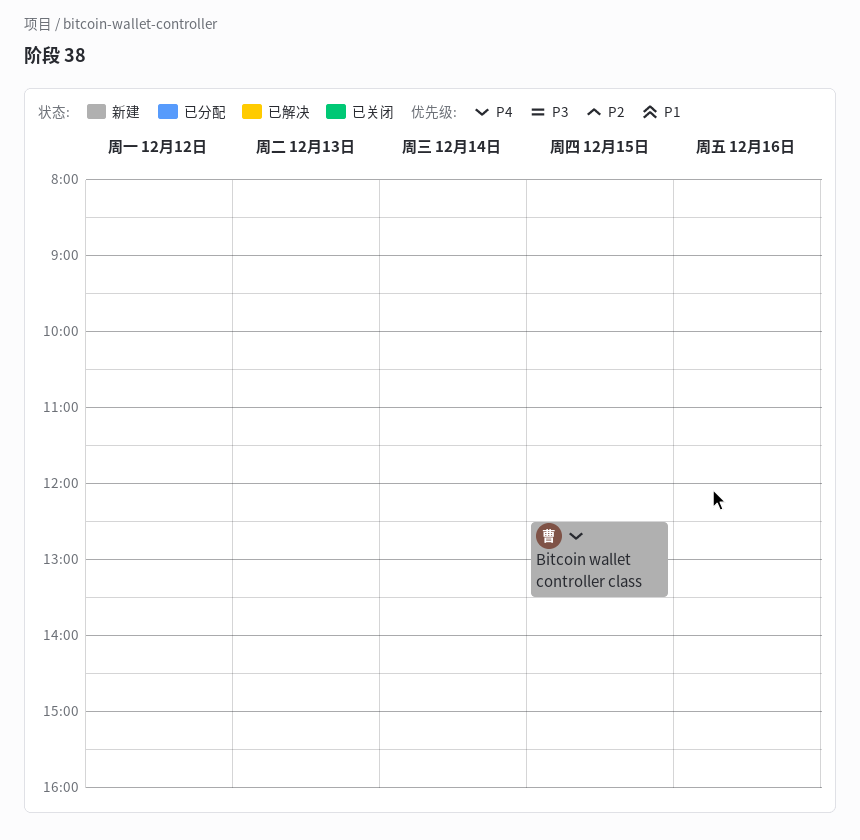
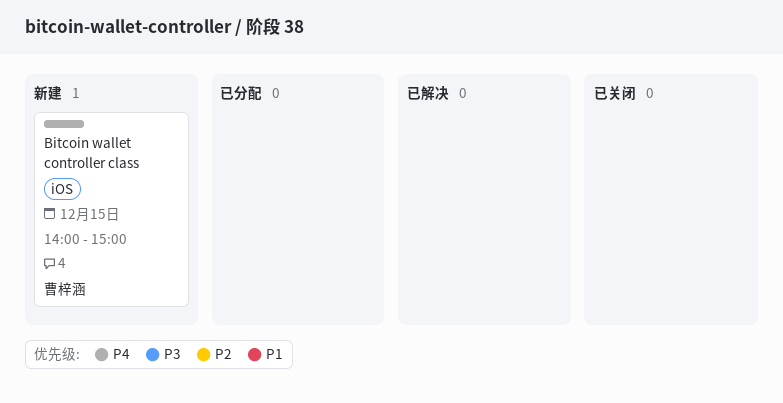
Bitcoin wallet controller class, begins: 12:30 -> 14:00
Bitcoin wallet controller class, ends: 13:30 -> 15:00

